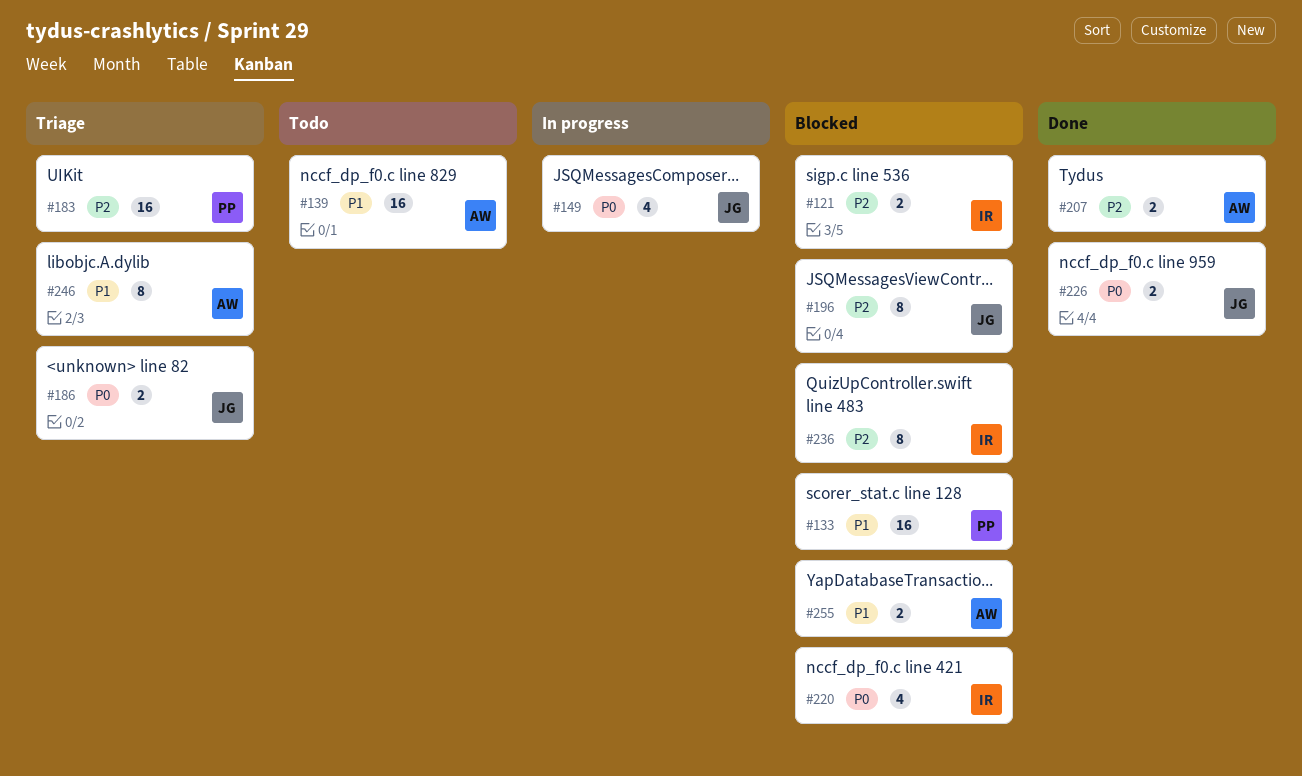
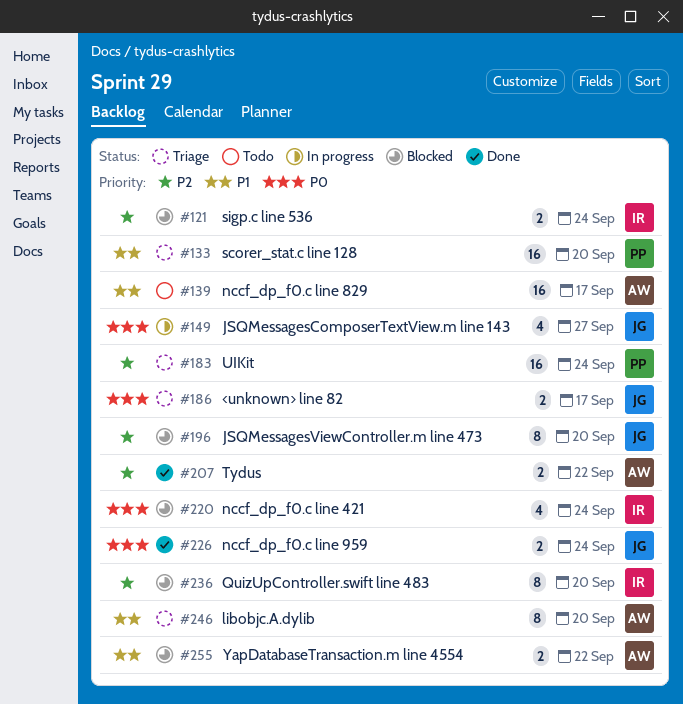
#133, status: Blocked -> Triage

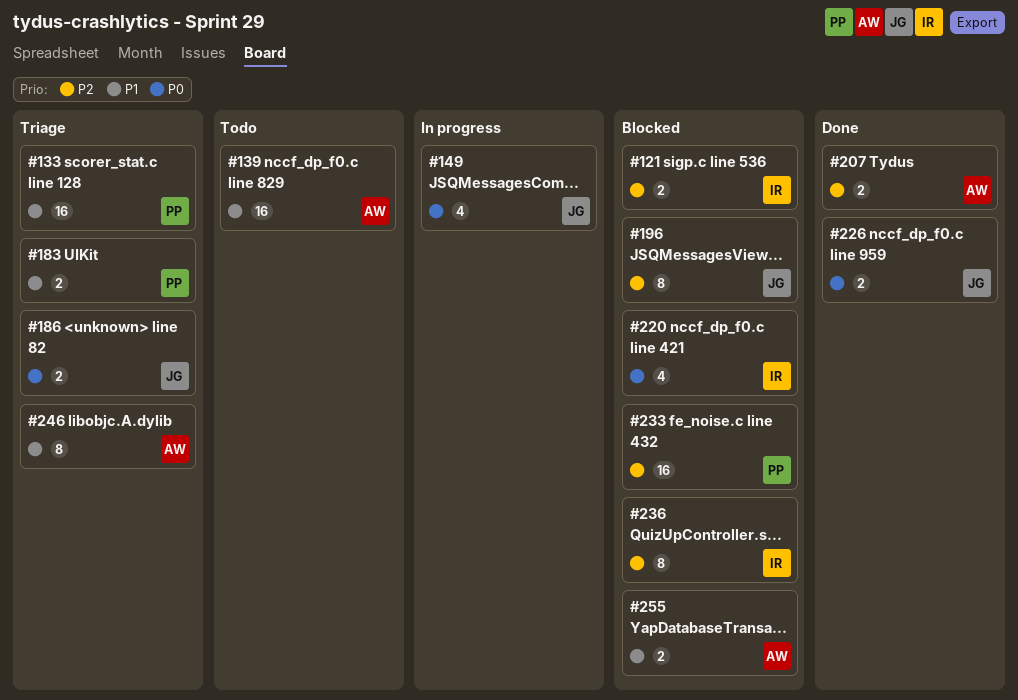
#183, priority: P2 -> P1
#183, estimate: 16 -> 2
#233: none -> present

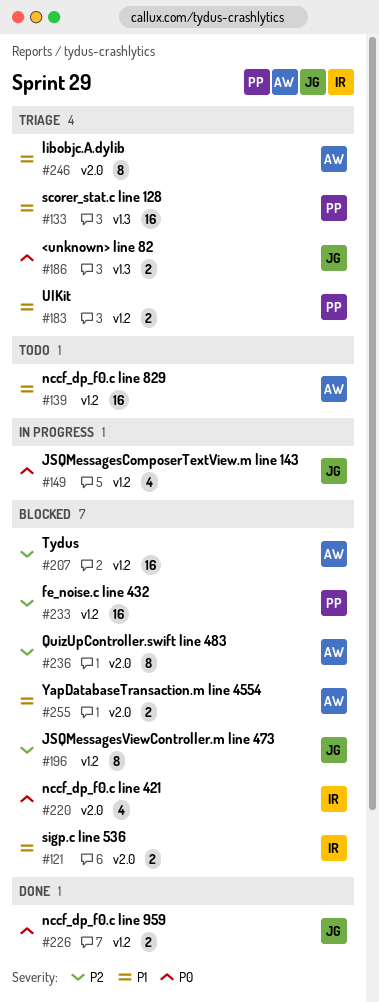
#121, priority: P2 -> P1
#207, status: Done -> Blocked
#207, estimate: 2 -> 16
#236, owner: IR -> AW

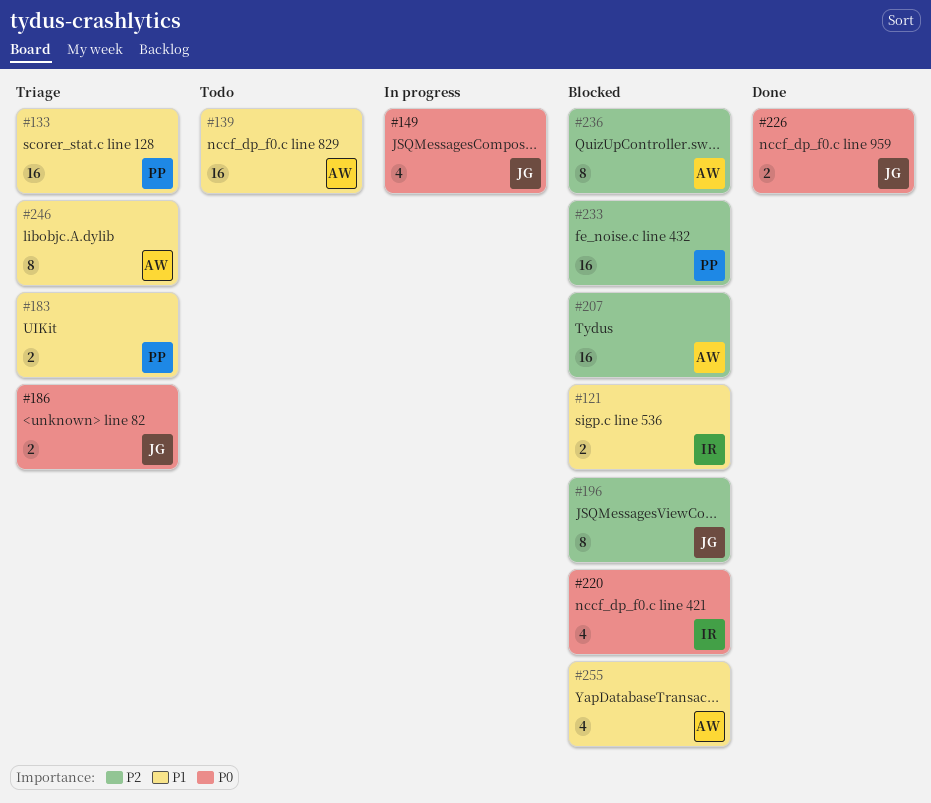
#255, estimate: 2 -> 4

